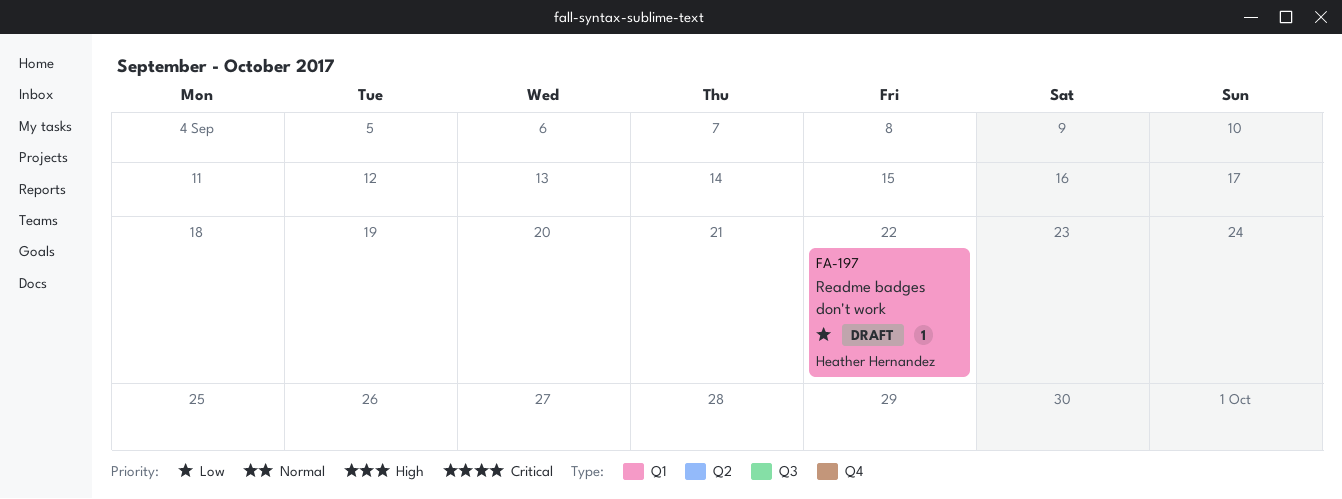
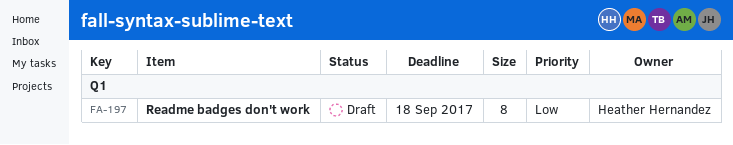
FA-197, estimate: 1 -> 8
FA-197, due: Sep 22 -> Sep 18

